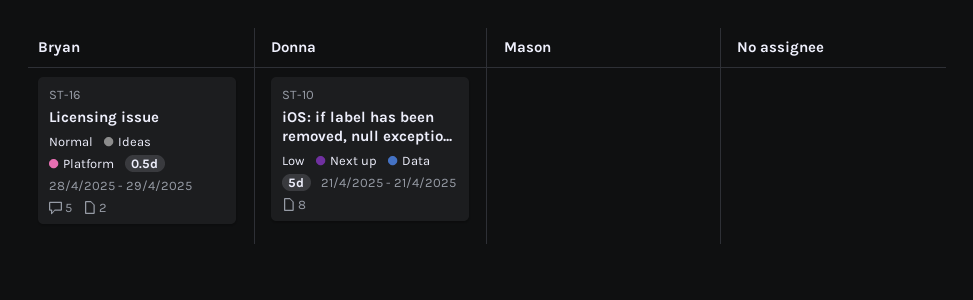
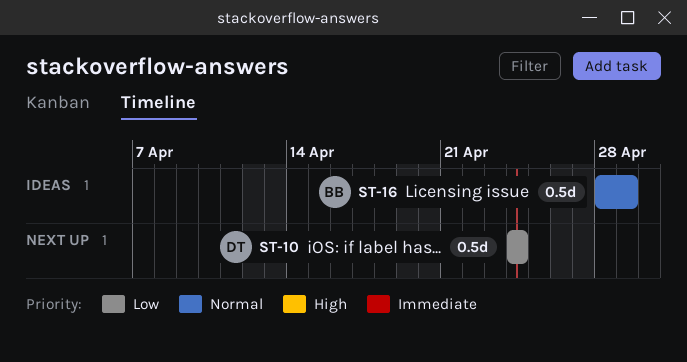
ST-10, estimate: 5d -> 0.5d
ST-10, start: Apr 21 -> Apr 24
ST-10, due: Apr 21 -> Apr 24

